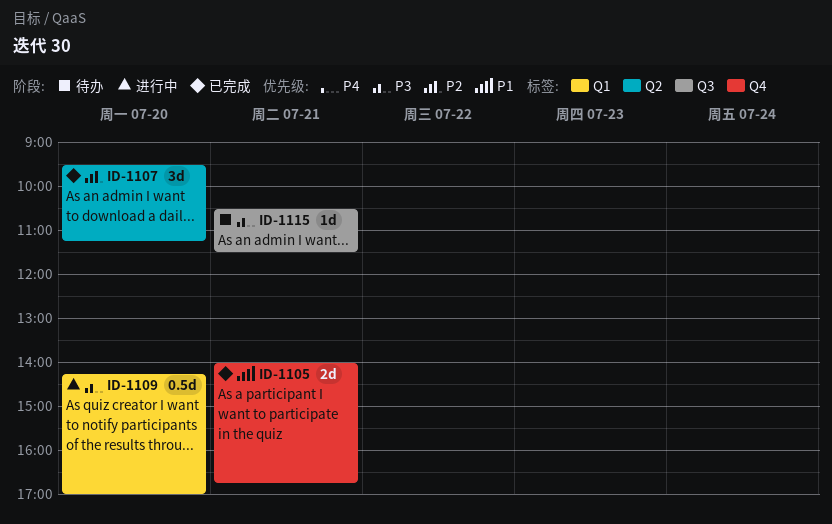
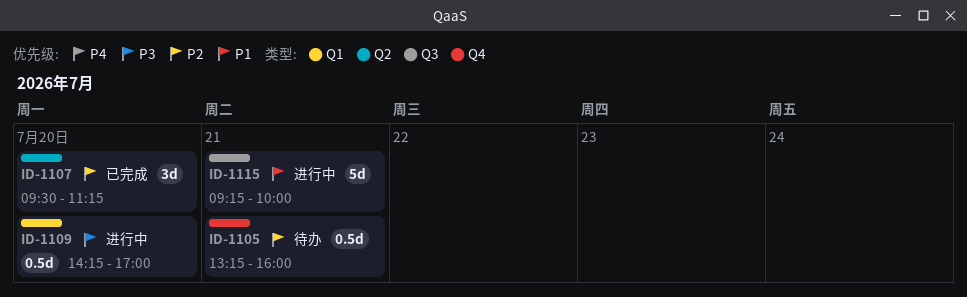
ID-1105, status: 已完成 -> 待办
ID-1105, priority: P1 -> P2
ID-1105, estimate: 2d -> 0.5d
ID-1105, begins: 14:00 -> 13:15
ID-1105, ends: 16:45 -> 16:00
ID-1115, status: 待办 -> 进行中
ID-1115, priority: P3 -> P1
ID-1115, estimate: 1d -> 5d
ID-1115, begins: 10:30 -> 09:15
ID-1115, ends: 11:30 -> 10:00

